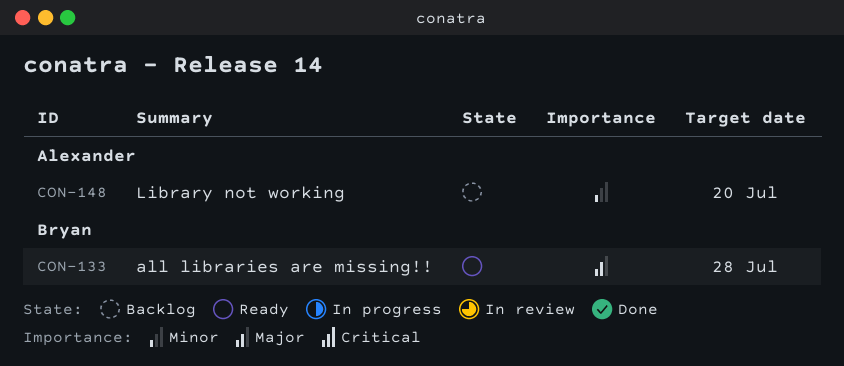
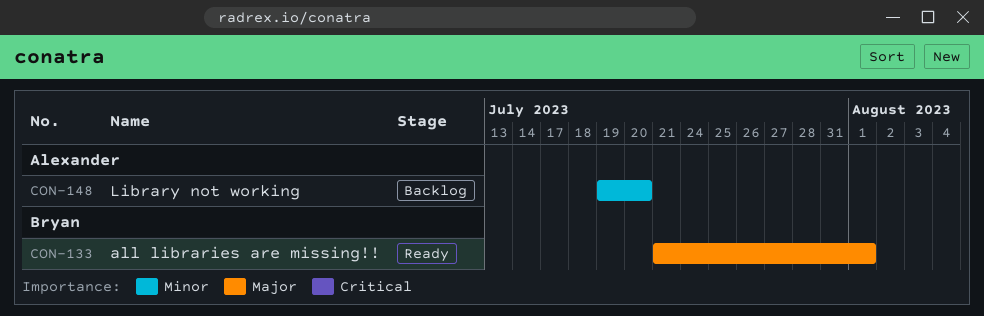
CON-133, due: Jul 28 -> Aug 1

